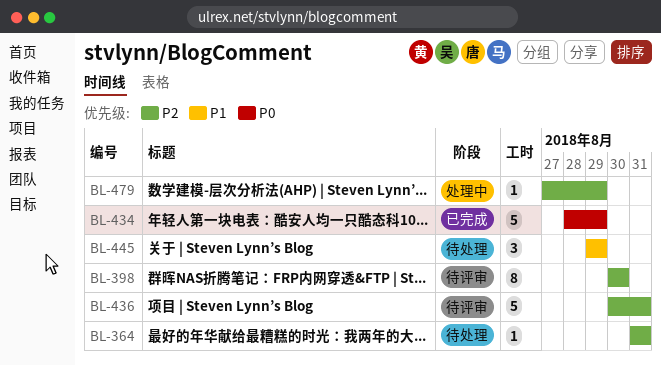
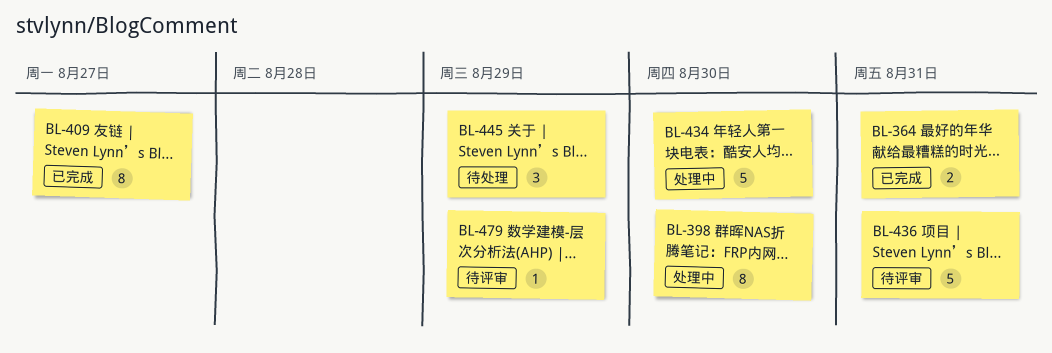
BL-364, status: 待处理 -> 已完成
BL-364, estimate: 1 -> 2
BL-398, status: 待评审 -> 处理中
BL-409: none -> present
BL-434, status: 已完成 -> 处理中
BL-434, due: Aug 29 -> Aug 30
BL-479, status: 处理中 -> 待评审

